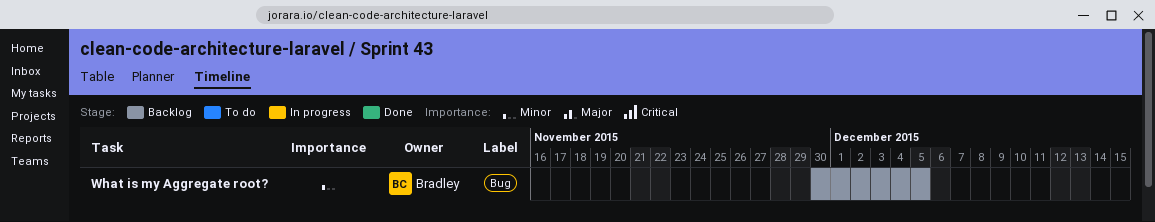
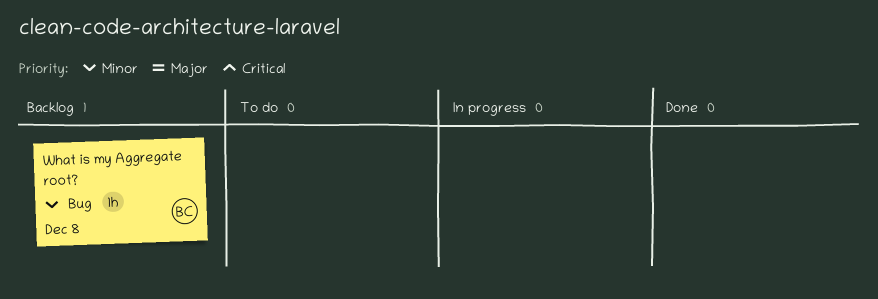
What is my Aggregate root?, due: Dec 5 -> Dec 8

